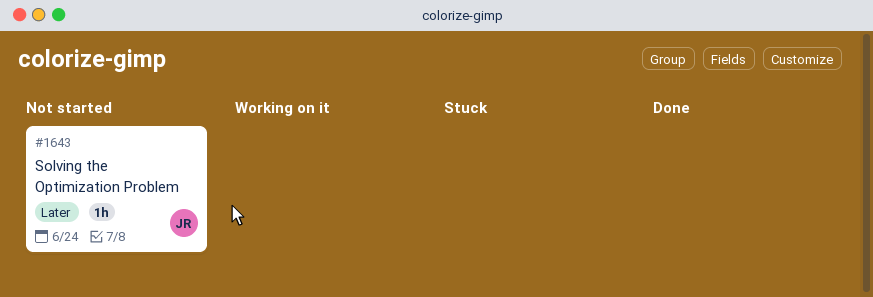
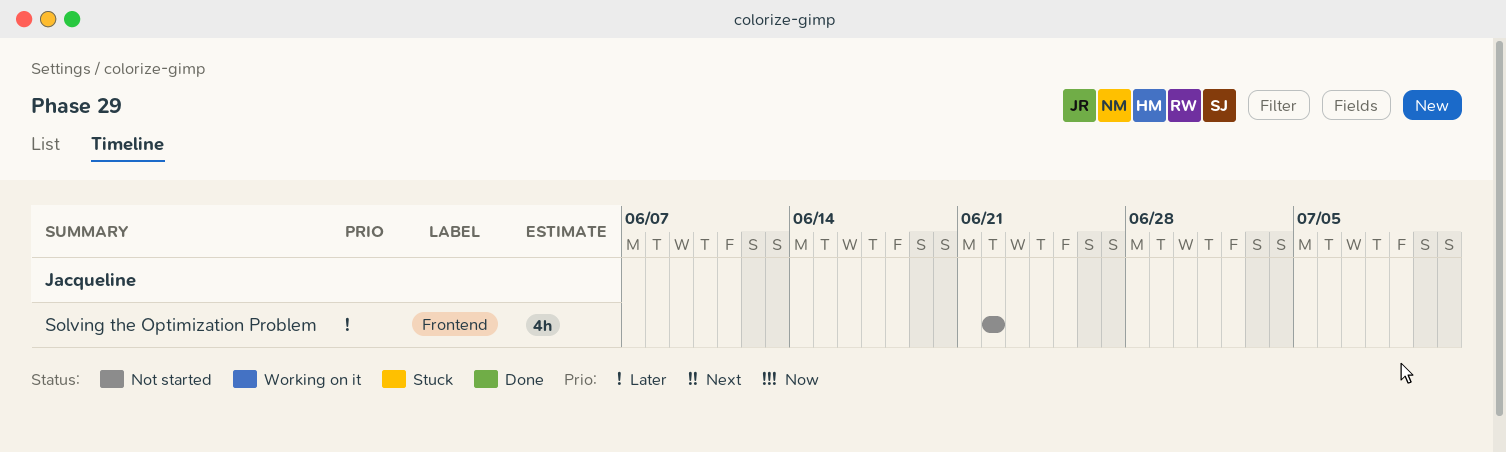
Solving the Optimization Problem, estimate: 1h -> 4h
Solving the Optimization Problem, due: Jun 24 -> Jun 22

